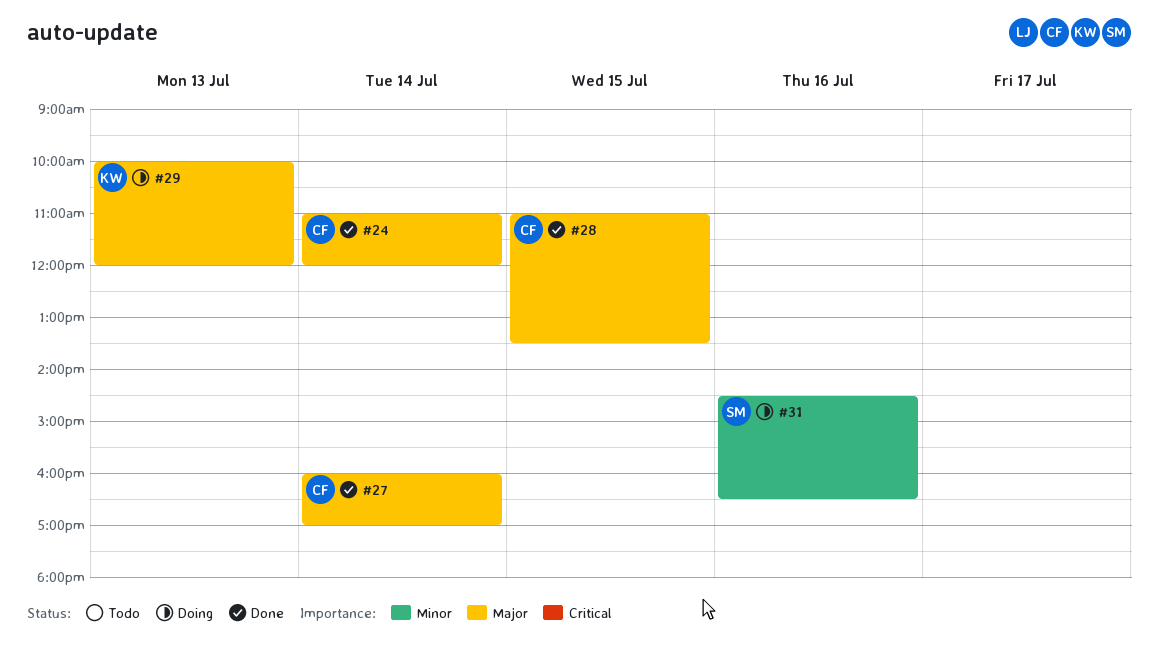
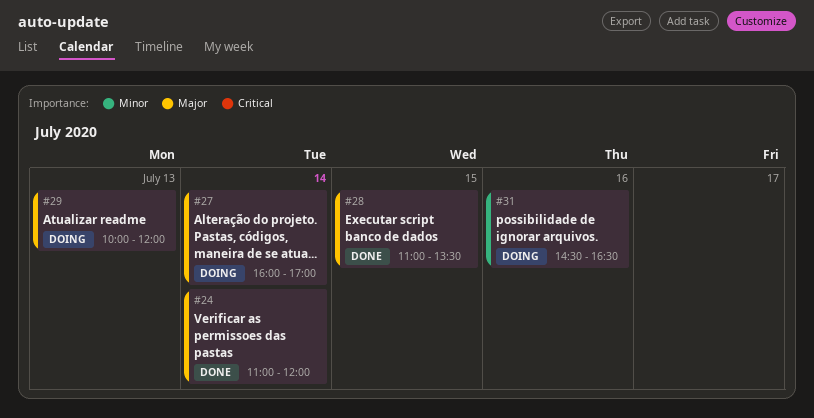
#27, status: Done -> Doing

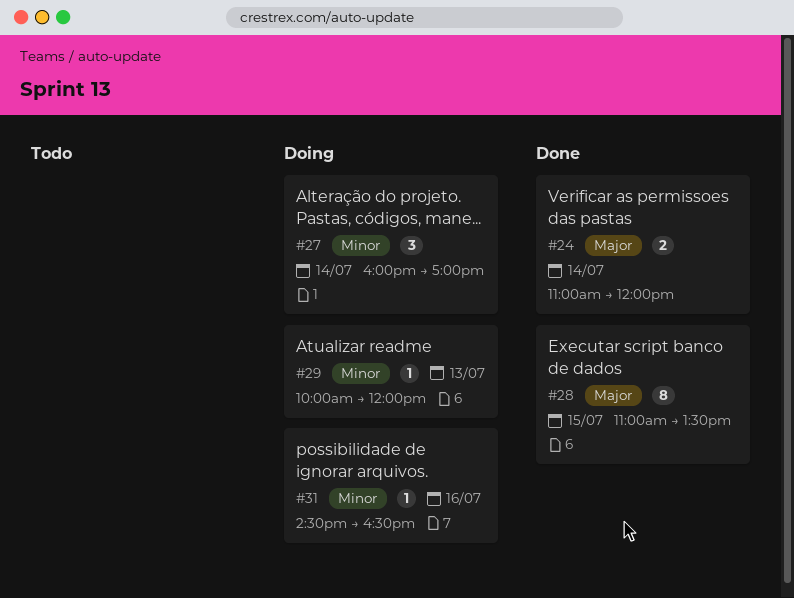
#27, priority: Major -> Minor
#29, priority: Major -> Minor

